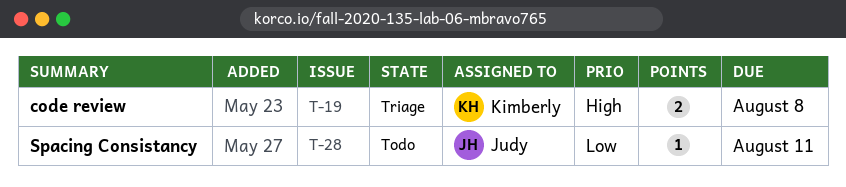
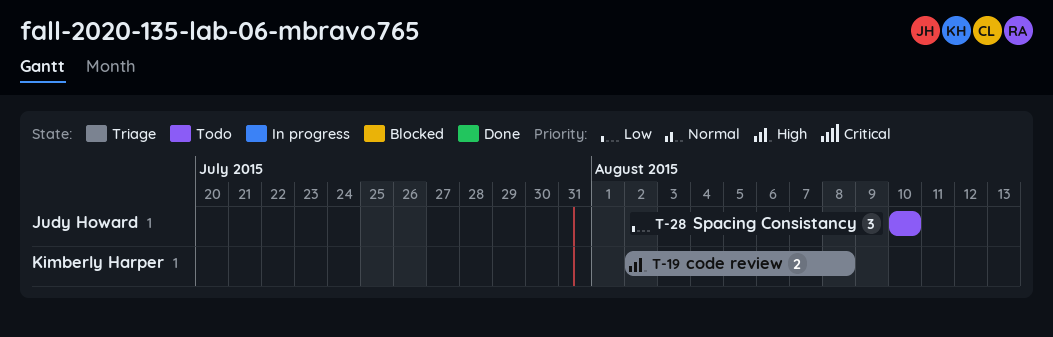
T-28, estimate: 1 -> 3
T-28, due: Aug 11 -> Aug 10

